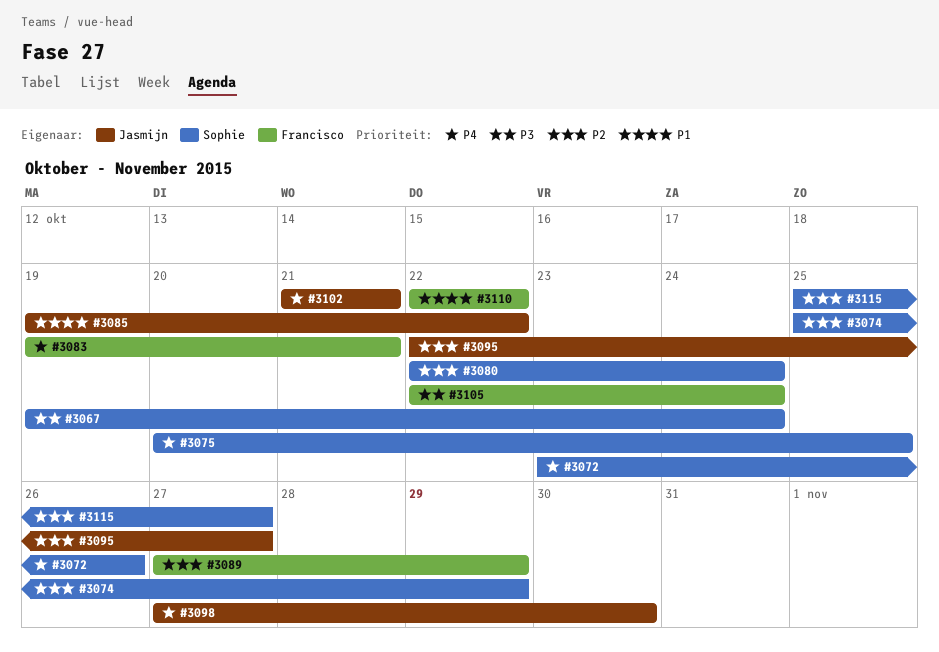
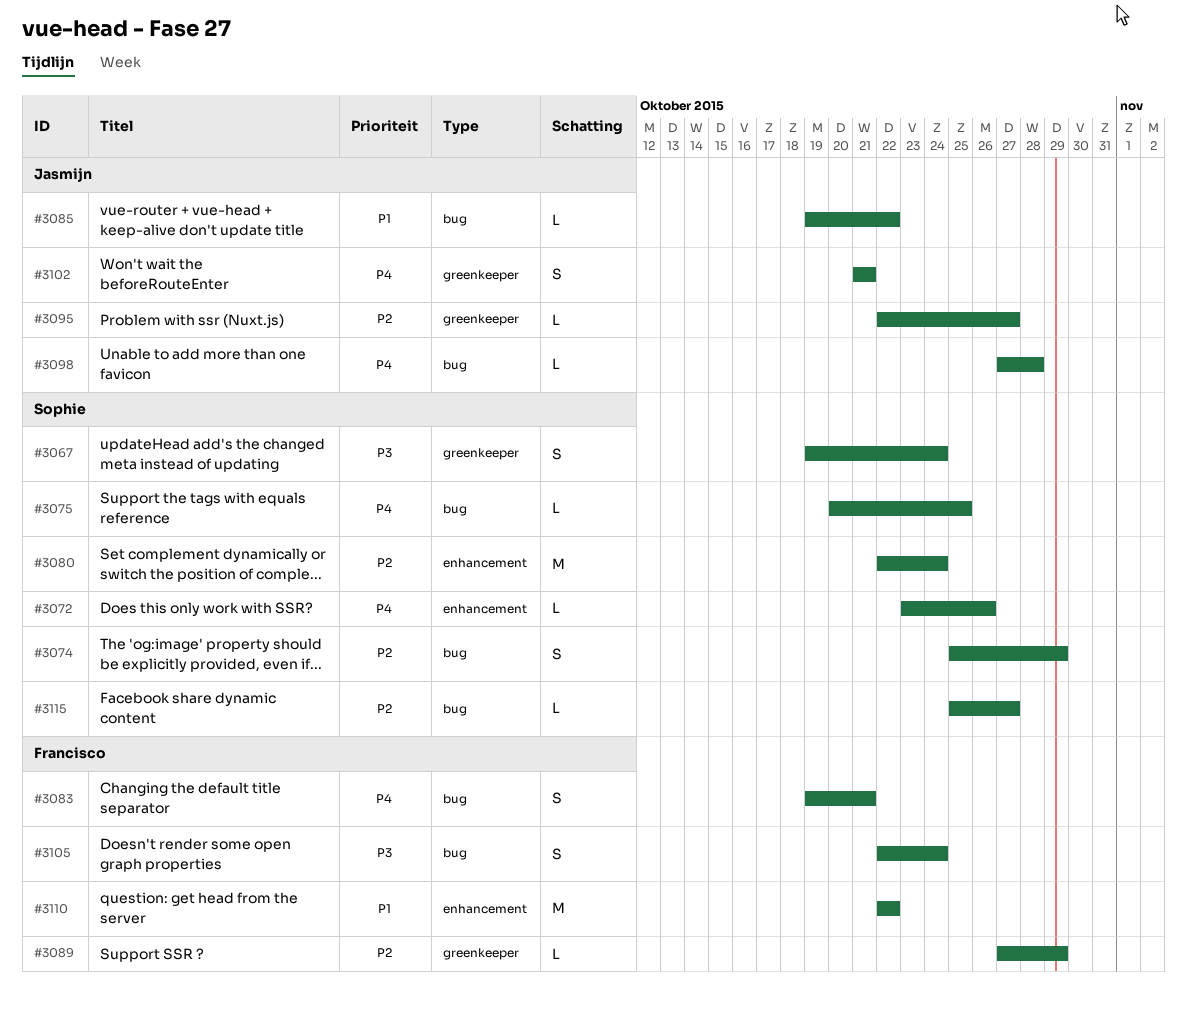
#3098, due: Oct 30 -> Oct 28

